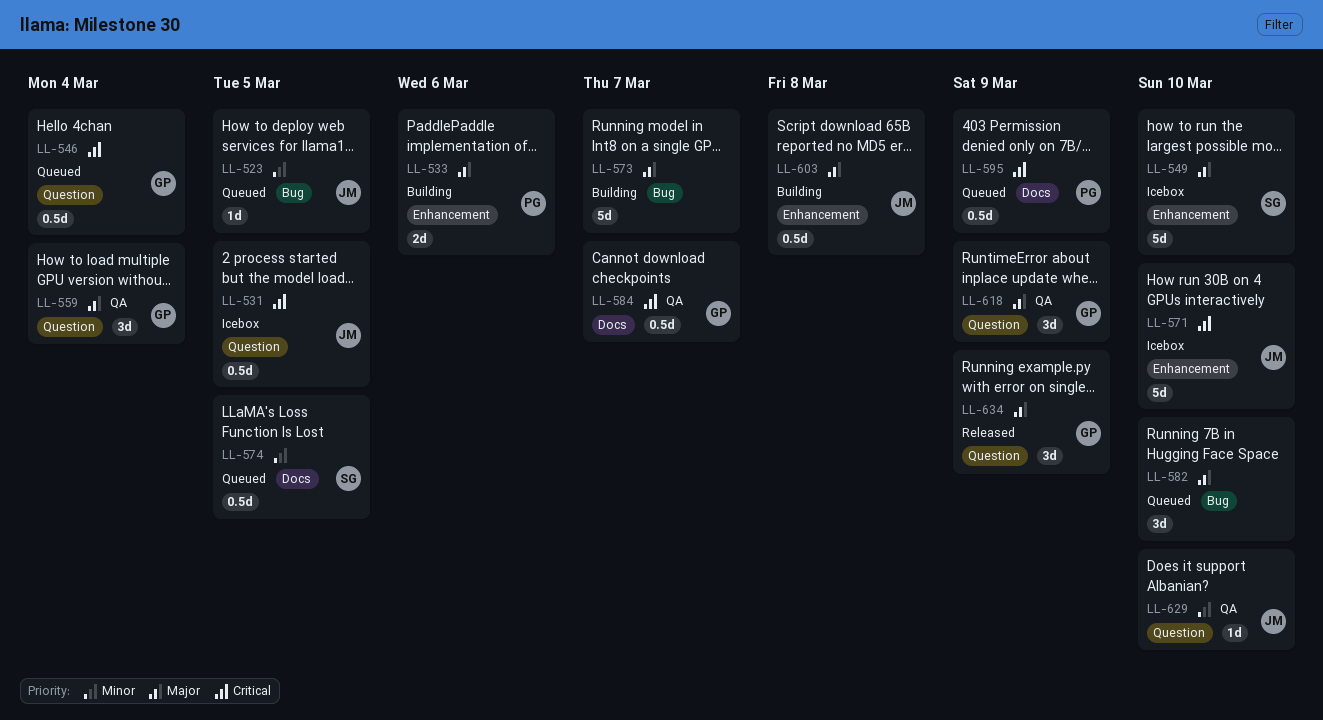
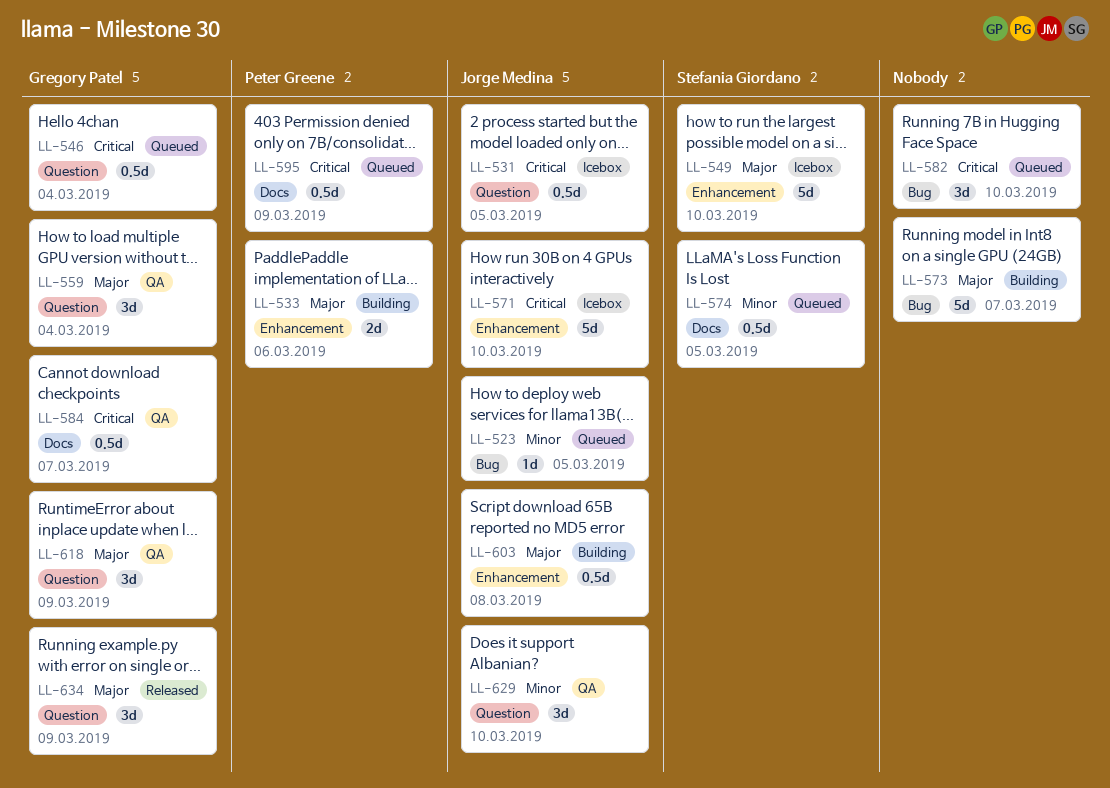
LL-582, priority: Major -> Critical
LL-629, estimate: 1d -> 3d

